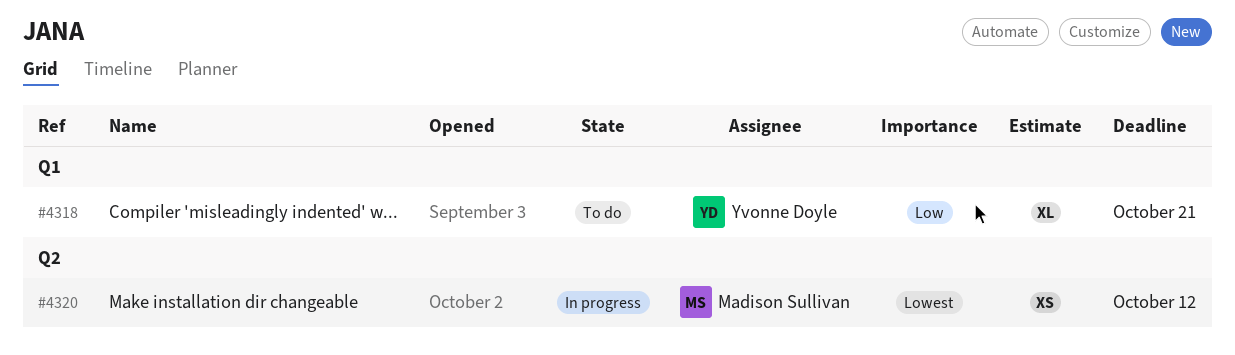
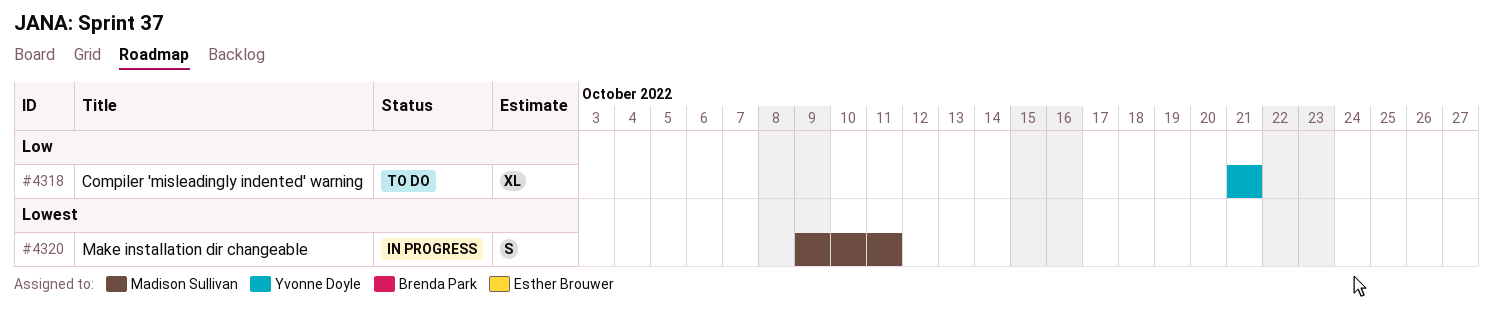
#4320, estimate: XS -> S
#4320, due: Oct 12 -> Oct 11

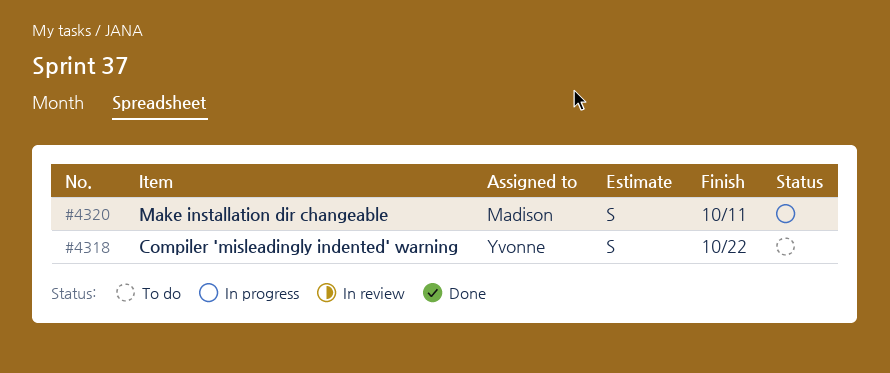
#4318, estimate: XL -> S
#4318, due: Oct 21 -> Oct 22

